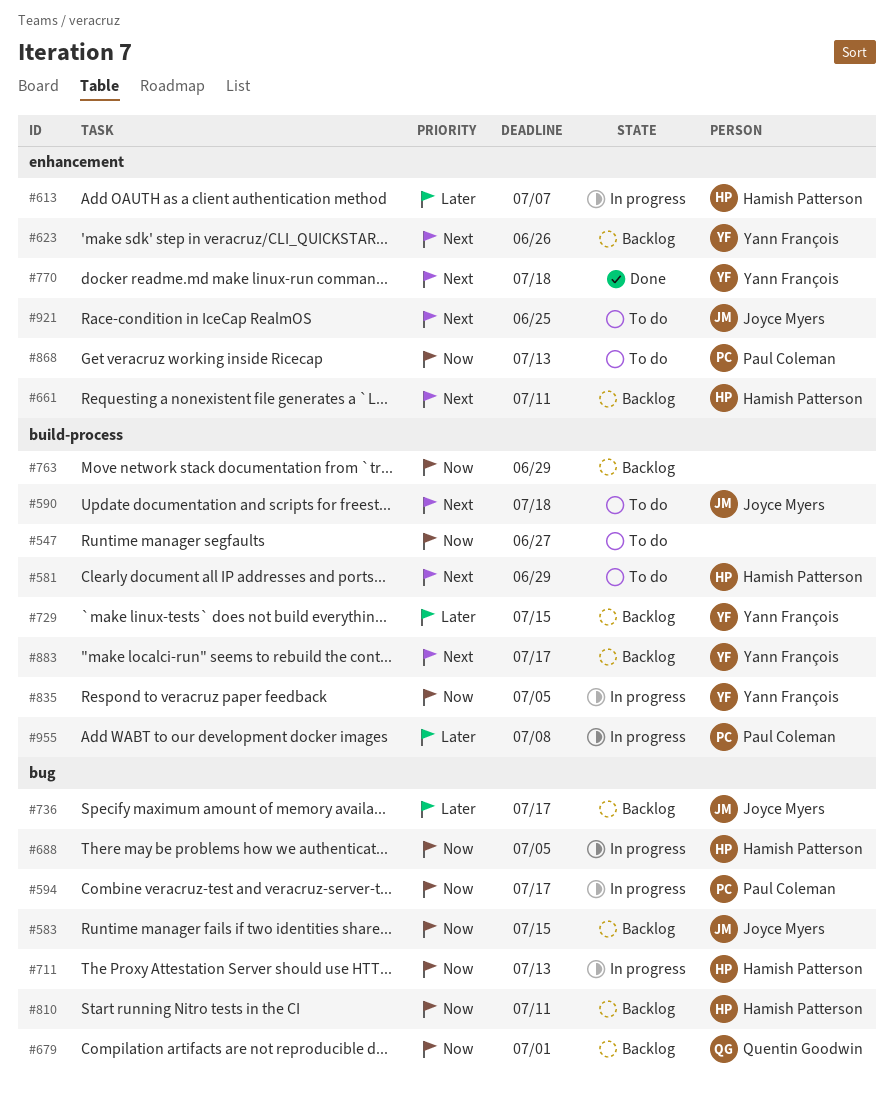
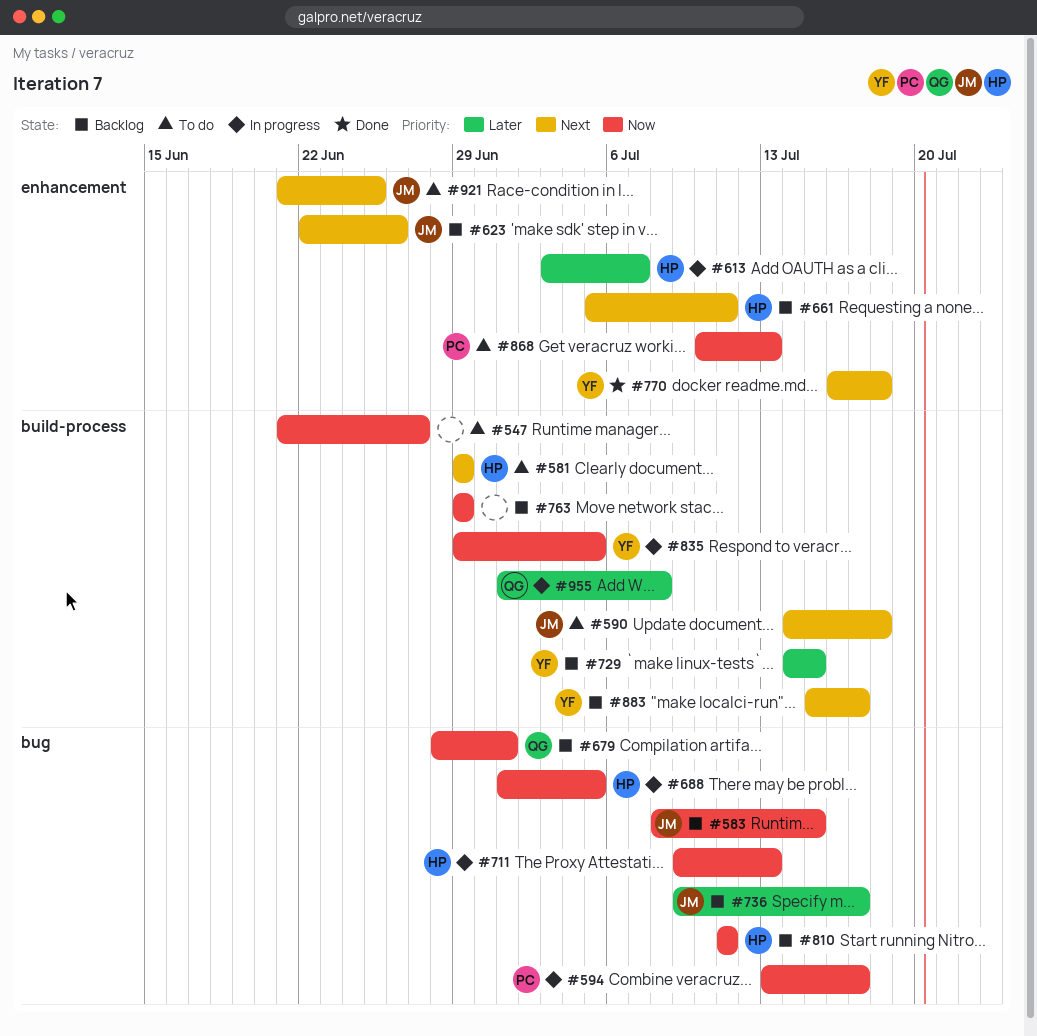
#623, owner: Yann François -> Joyce Myers
#955, owner: Paul Coleman -> Quentin Goodwin

